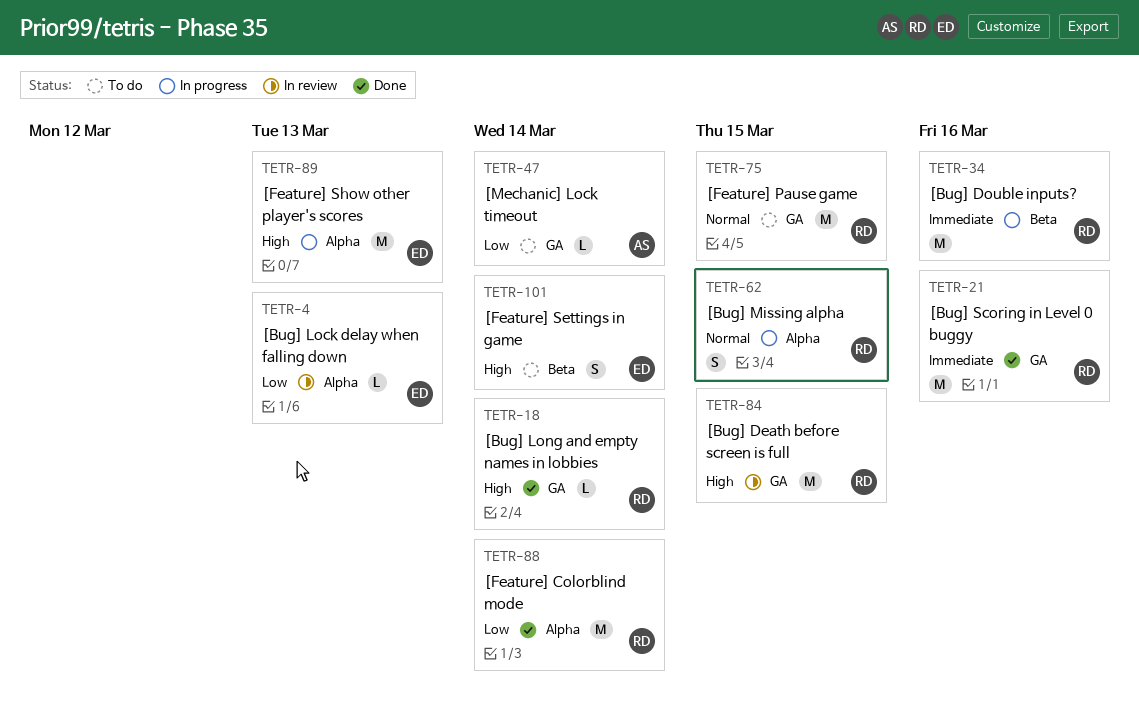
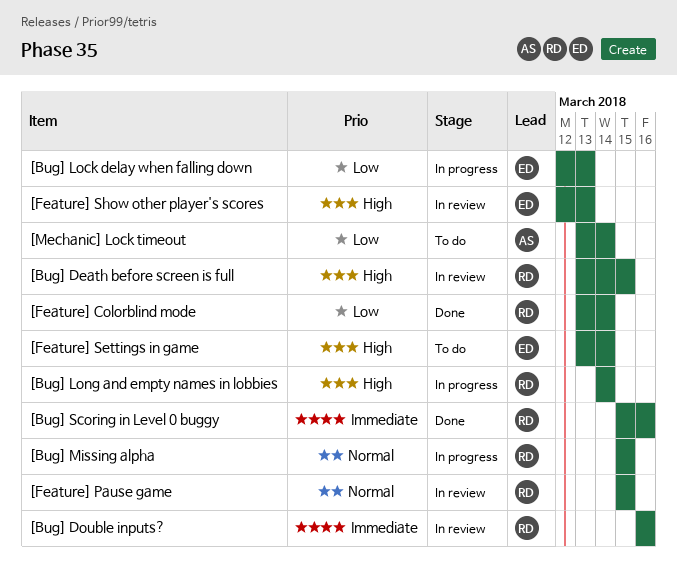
[Bug] Double inputs?, status: In progress -> In review
[Bug] Lock delay when falling down, status: In review -> In progress
[Bug] Long and empty names in lobbies, status: Done -> In progress
[Feature] Pause game, status: To do -> In review
[Feature] Show other player's scores, status: In progress -> In review

